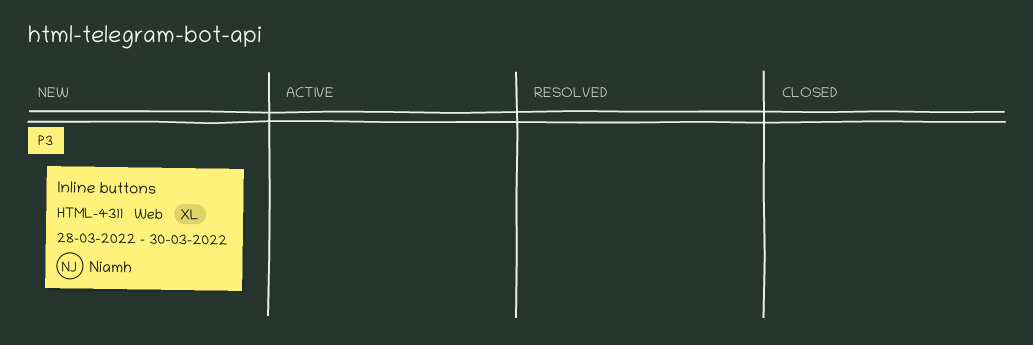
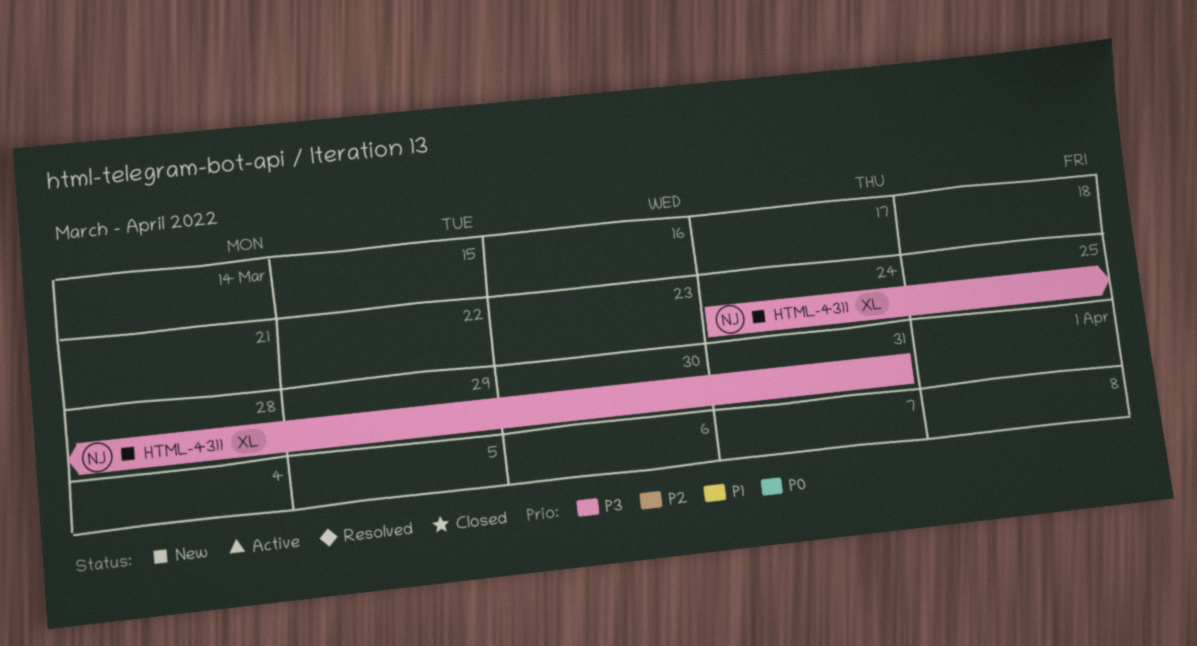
HTML-4311, start: Mar 28 -> Mar 24
HTML-4311, due: Mar 30 -> Mar 31

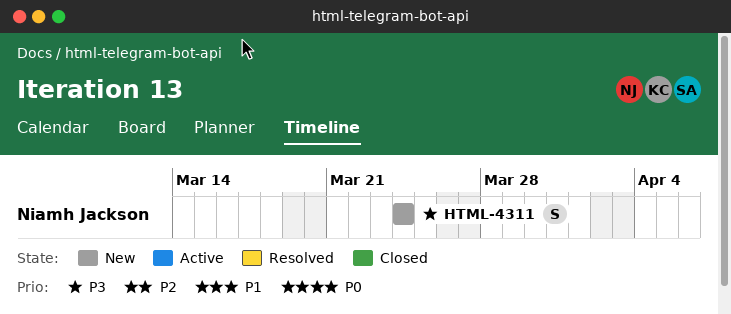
HTML-4311, estimate: XL -> S
HTML-4311, due: Mar 31 -> Mar 24

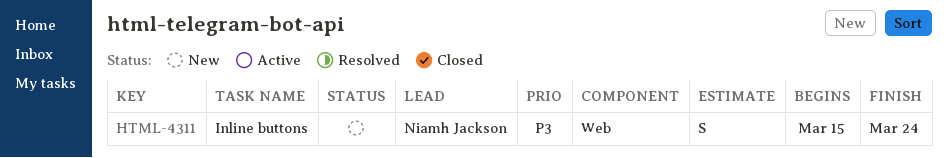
HTML-4311, start: Mar 24 -> Mar 15

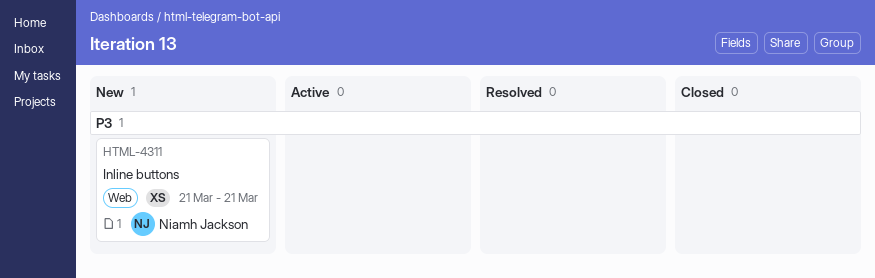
HTML-4311, estimate: S -> XS
HTML-4311, start: Mar 15 -> Mar 21
HTML-4311, due: Mar 24 -> Mar 21

